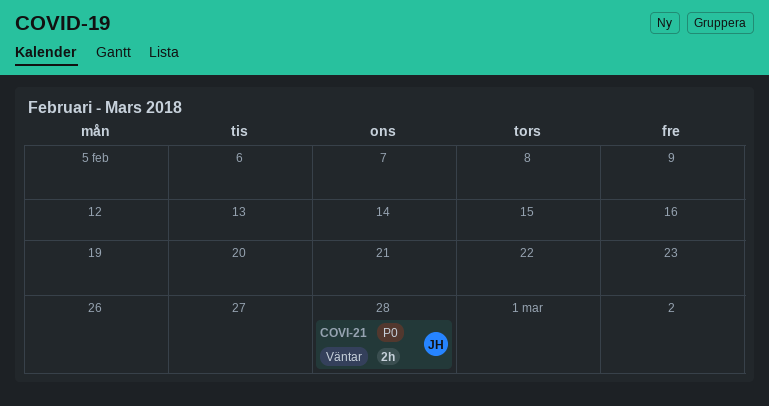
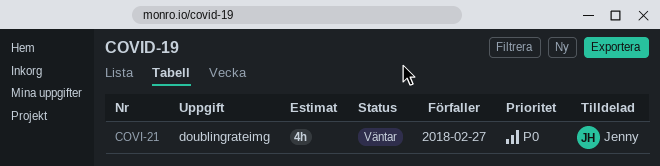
COVI-21, estimate: 2h -> 4h
COVI-21, due: Feb 28 -> Feb 27

